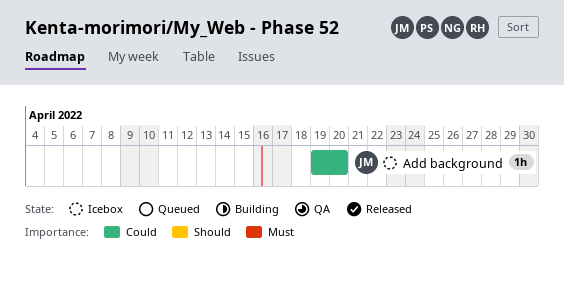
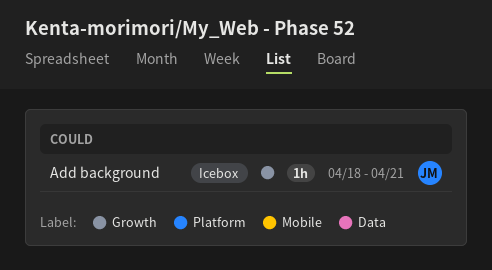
Add background, start: Apr 19 -> Apr 18
Add background, due: Apr 20 -> Apr 21

